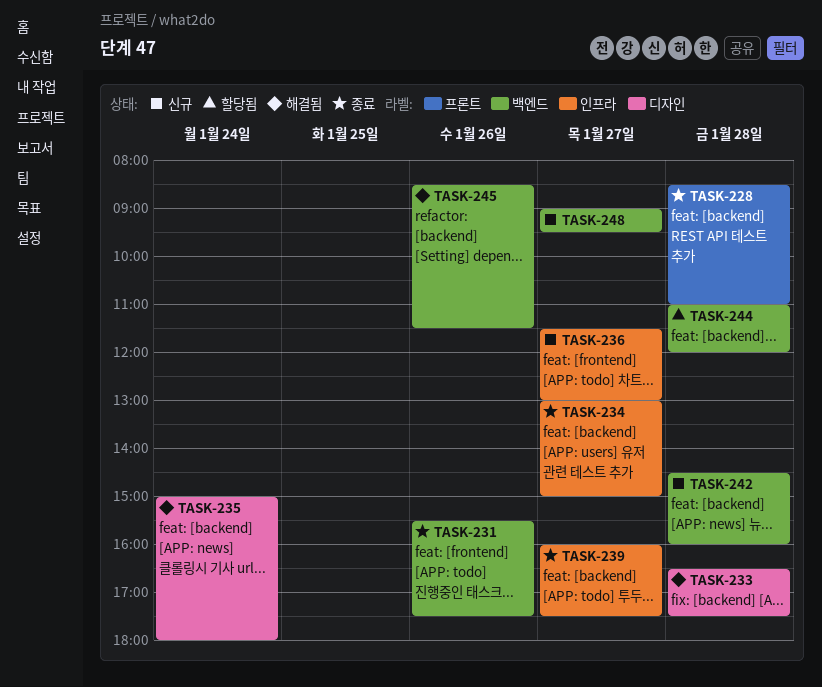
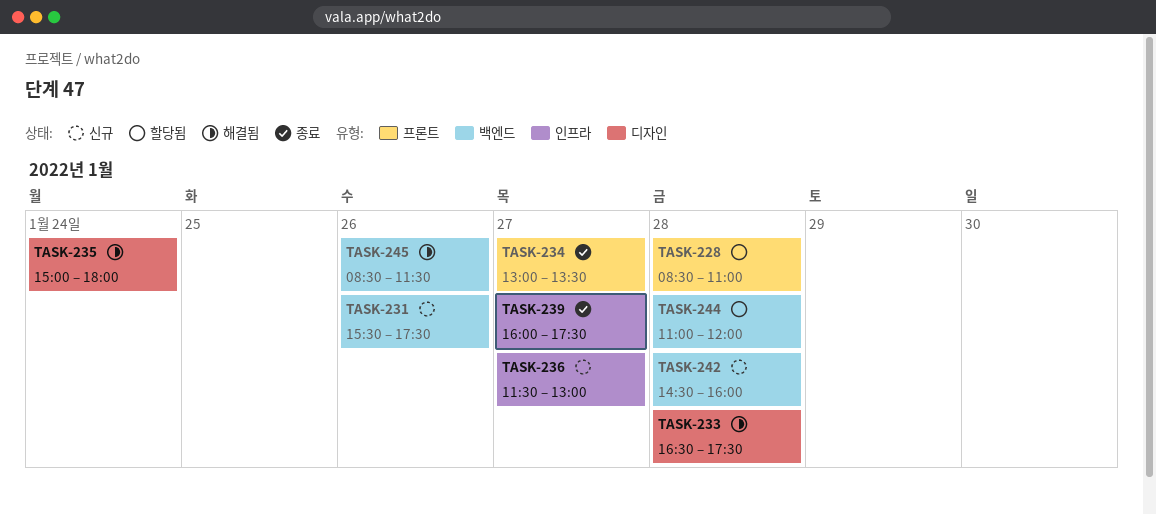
TASK-228, status: 종료 -> 할당됨
TASK-231, status: 종료 -> 신규
TASK-234, label: 인프라 -> 프론트
TASK-234, ends: 15:00 -> 13:30
TASK-248: present -> none

